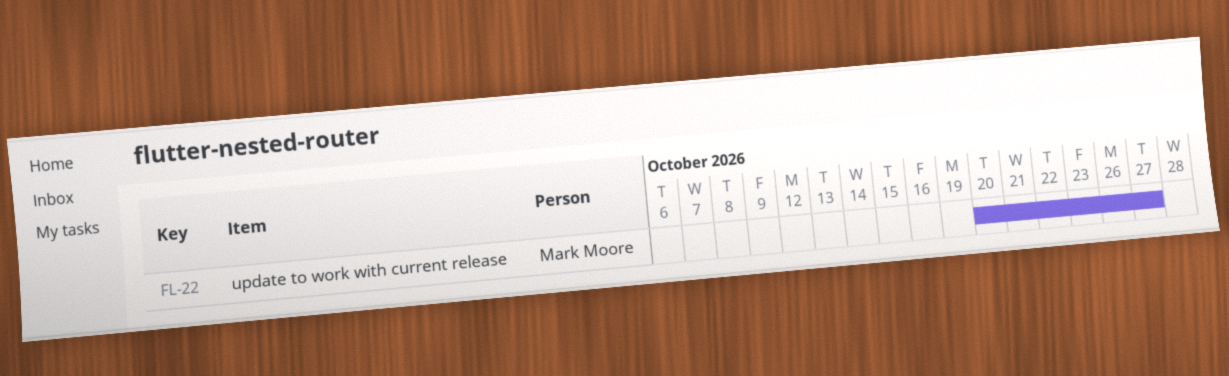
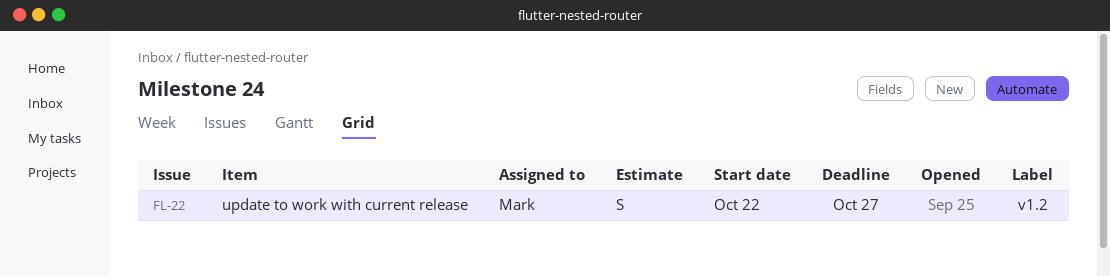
FL-22, start: Oct 20 -> Oct 22

